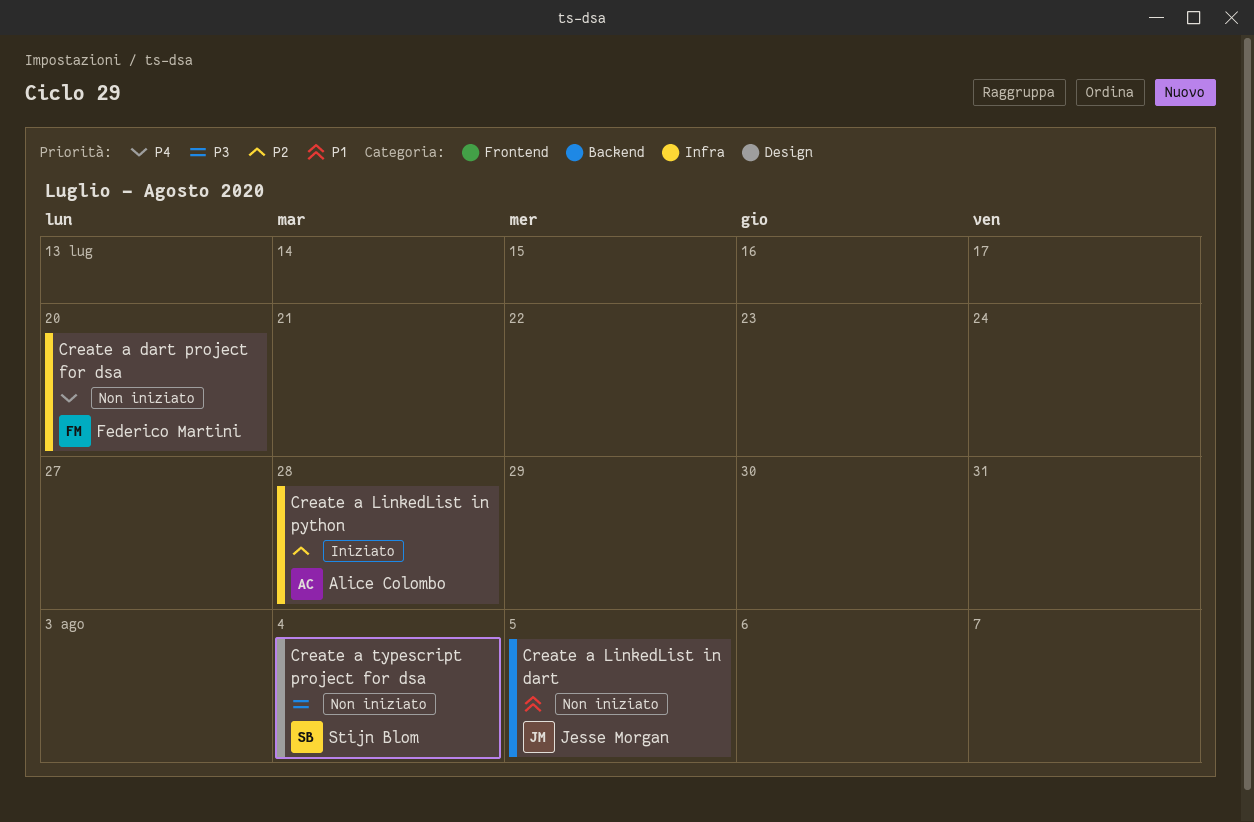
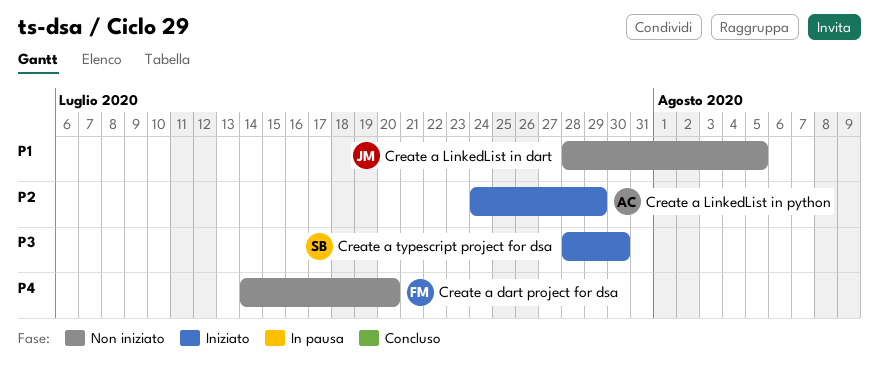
Create a LinkedList in python, due: Jul 28 -> Jul 29
Create a typescript project for dsa, status: Non iniziato -> Iniziato
Create a typescript project for dsa, due: Aug 4 -> Jul 30

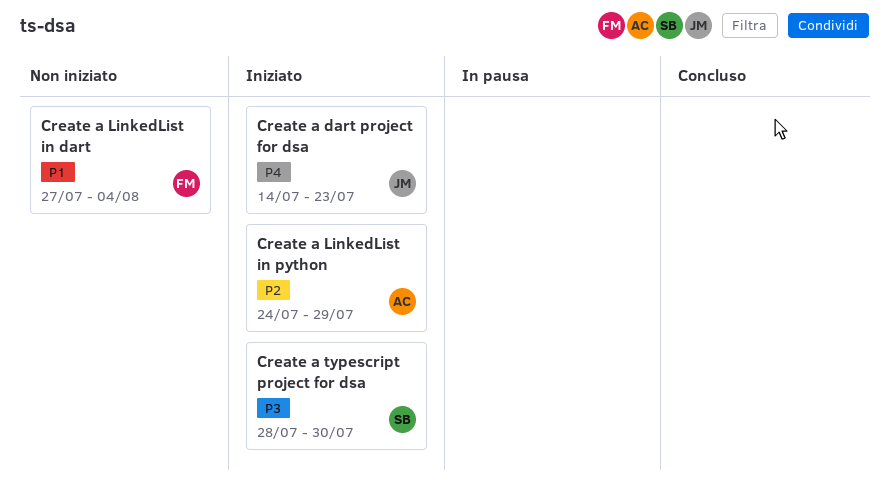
Create a dart project for dsa, status: Non iniziato -> Iniziato
Create a dart project for dsa, owner: FM -> JM
Create a dart project for dsa, due: Jul 20 -> Jul 23
Create a LinkedList in dart, owner: JM -> FM
Create a LinkedList in dart, start: Jul 28 -> Jul 27
Create a LinkedList in dart, due: Aug 5 -> Aug 4

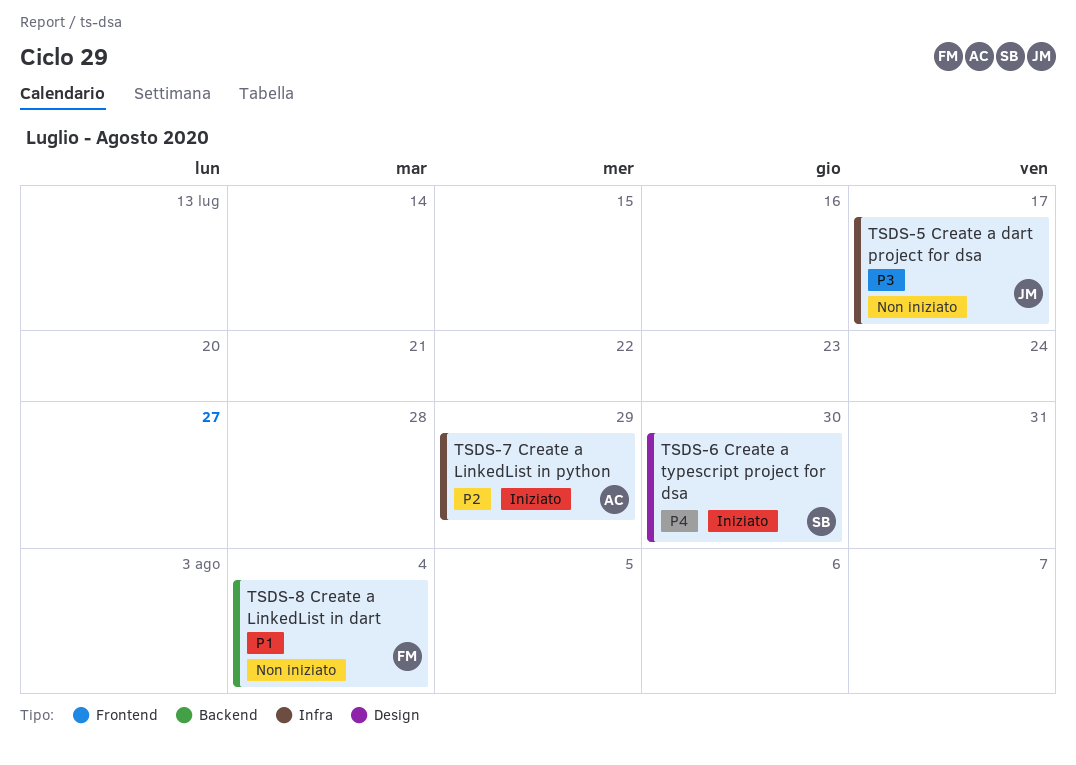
Create a dart project for dsa, status: Iniziato -> Non iniziato
Create a dart project for dsa, priority: P4 -> P3
Create a dart project for dsa, due: Jul 23 -> Jul 17
Create a typescript project for dsa, priority: P3 -> P4

